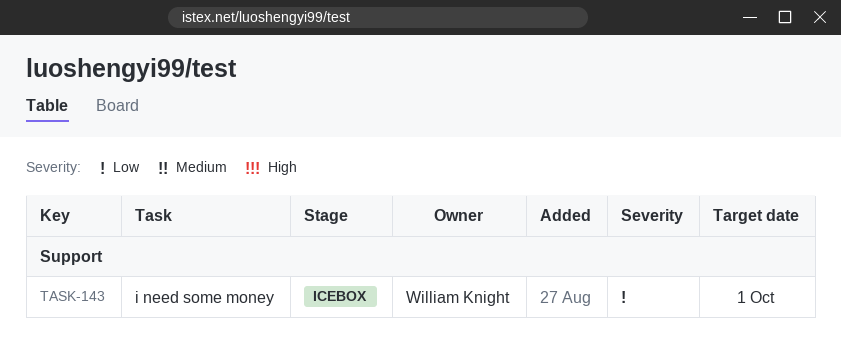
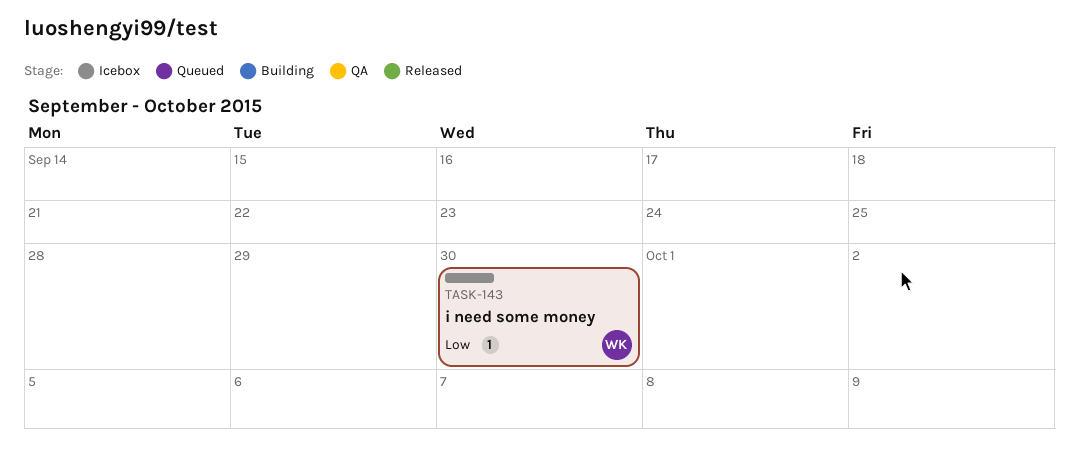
TASK-143, due: Oct 1 -> Sep 30

